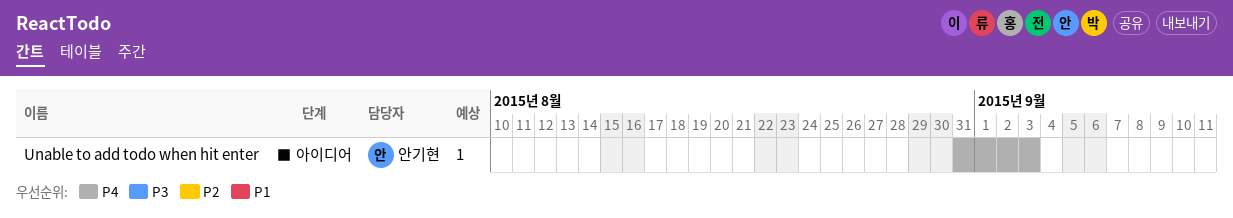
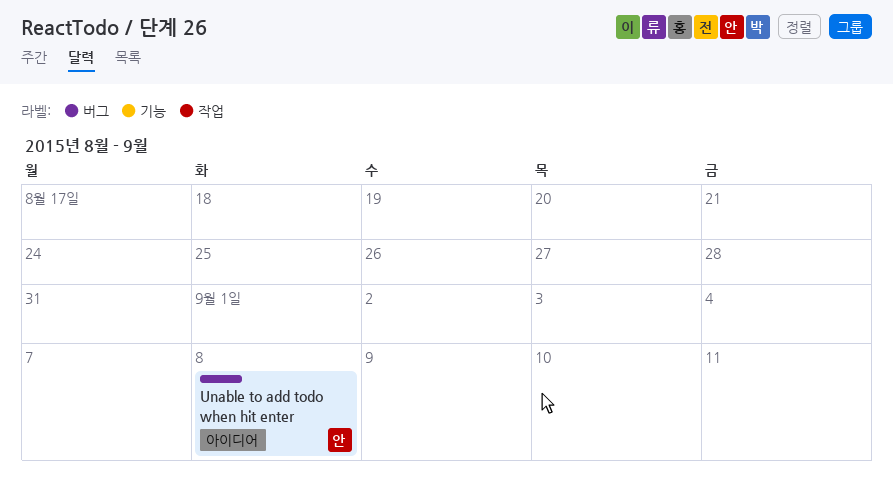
Unable to add todo when hit enter, due: Sep 3 -> Sep 8

